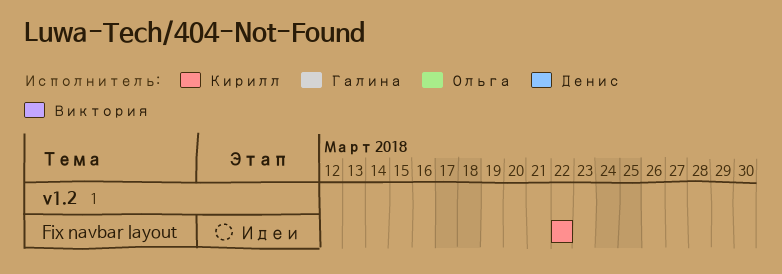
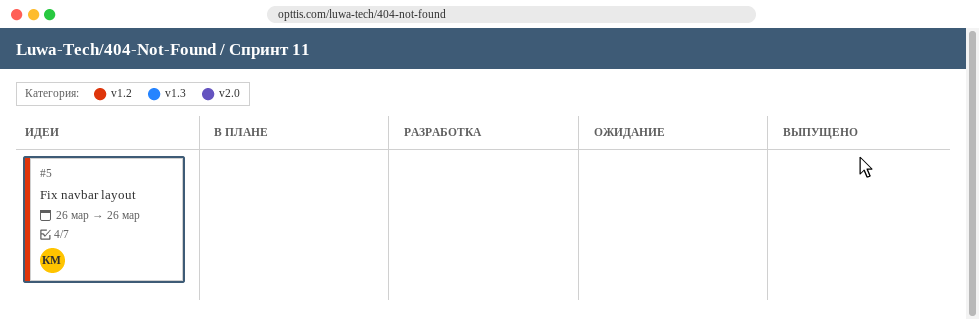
Fix navbar layout, start: Mar 22 -> Mar 26
Fix navbar layout, due: Mar 22 -> Mar 26

